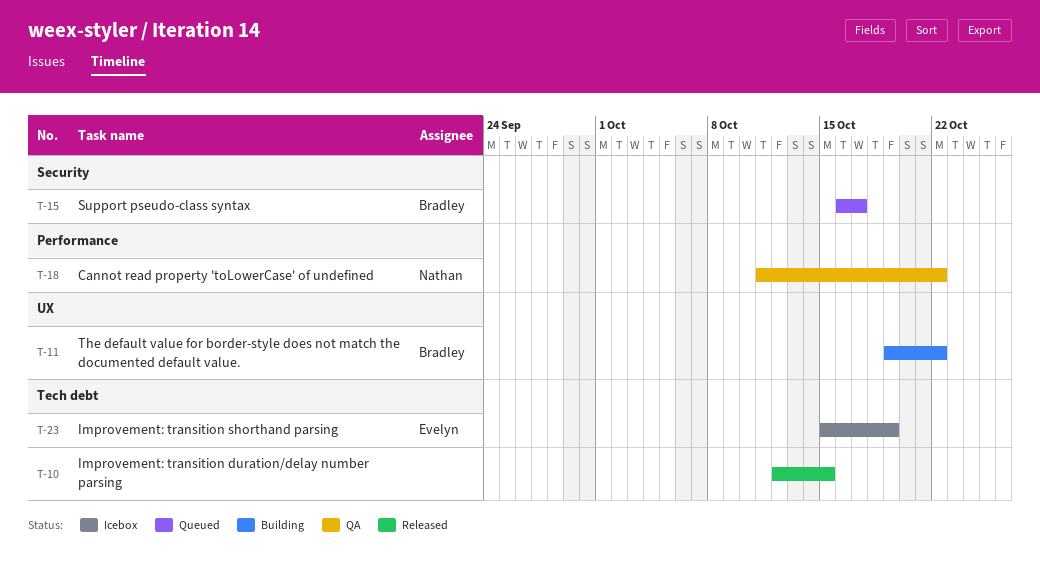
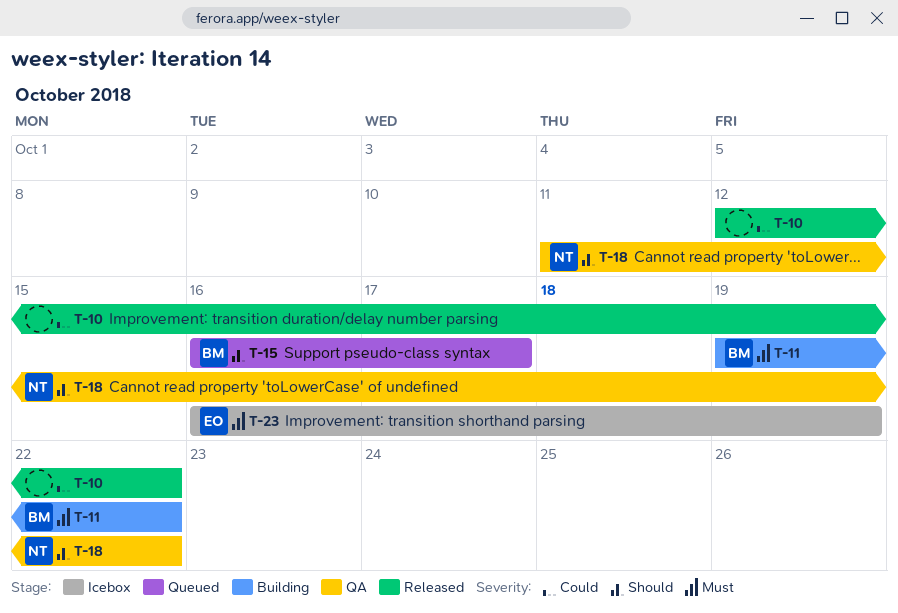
T-10, due: Oct 15 -> Oct 22
T-23, start: Oct 15 -> Oct 16

